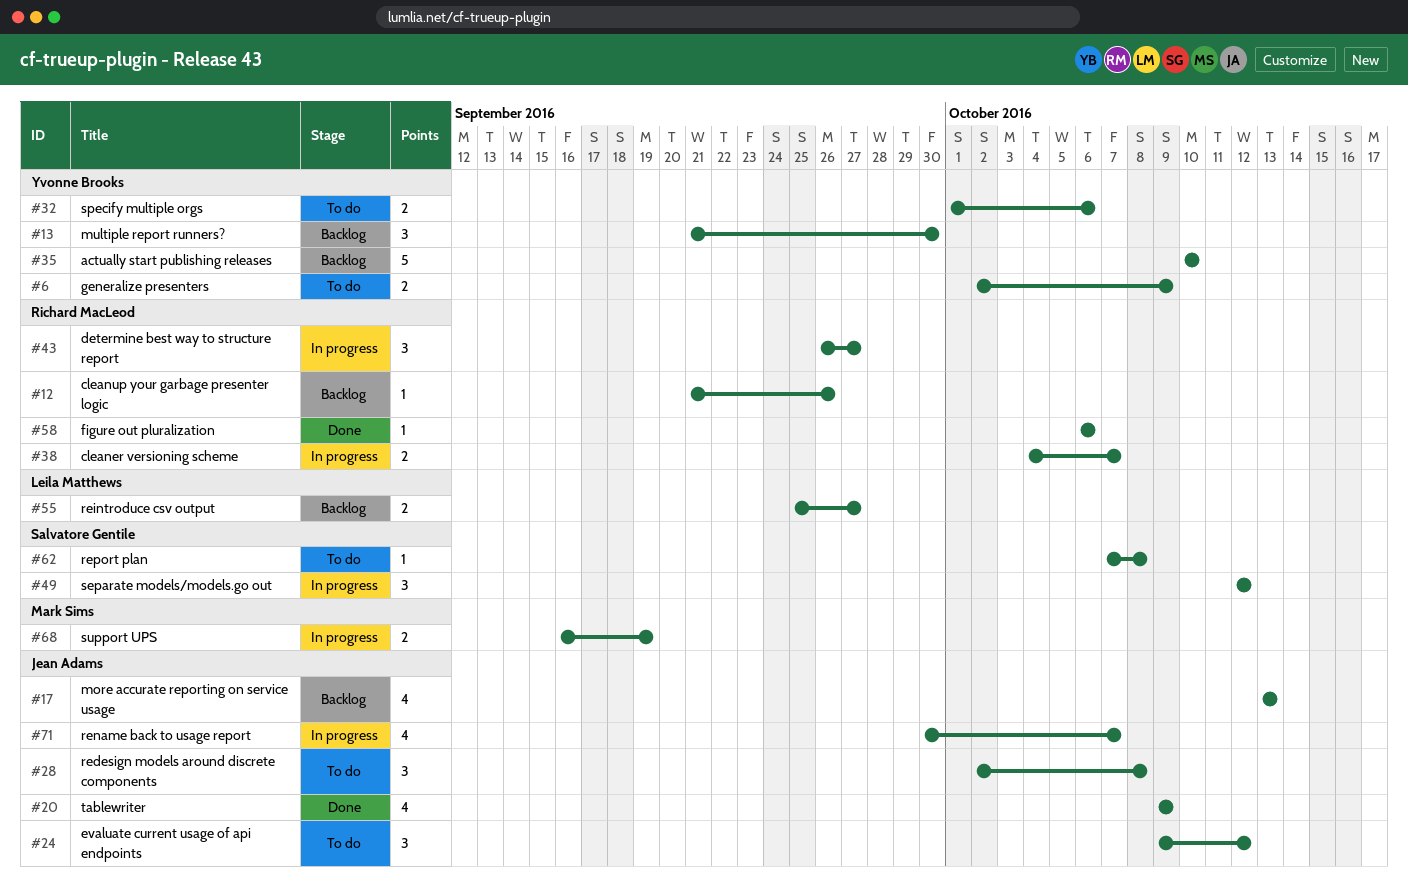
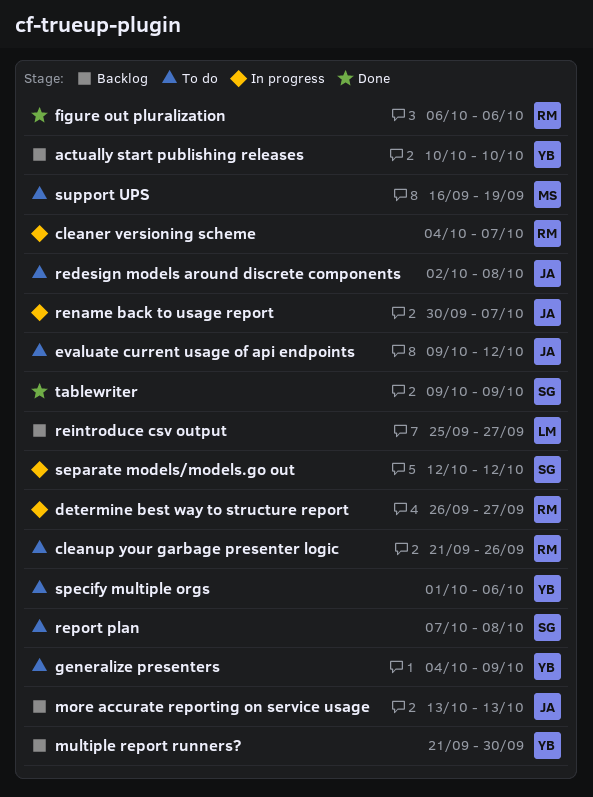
cleanup your garbage presenter logic, status: Backlog -> To do
generalize presenters, start: Oct 2 -> Oct 4
support UPS, status: In progress -> To do
tablewriter, owner: Jean Adams -> Salvatore Gentile

